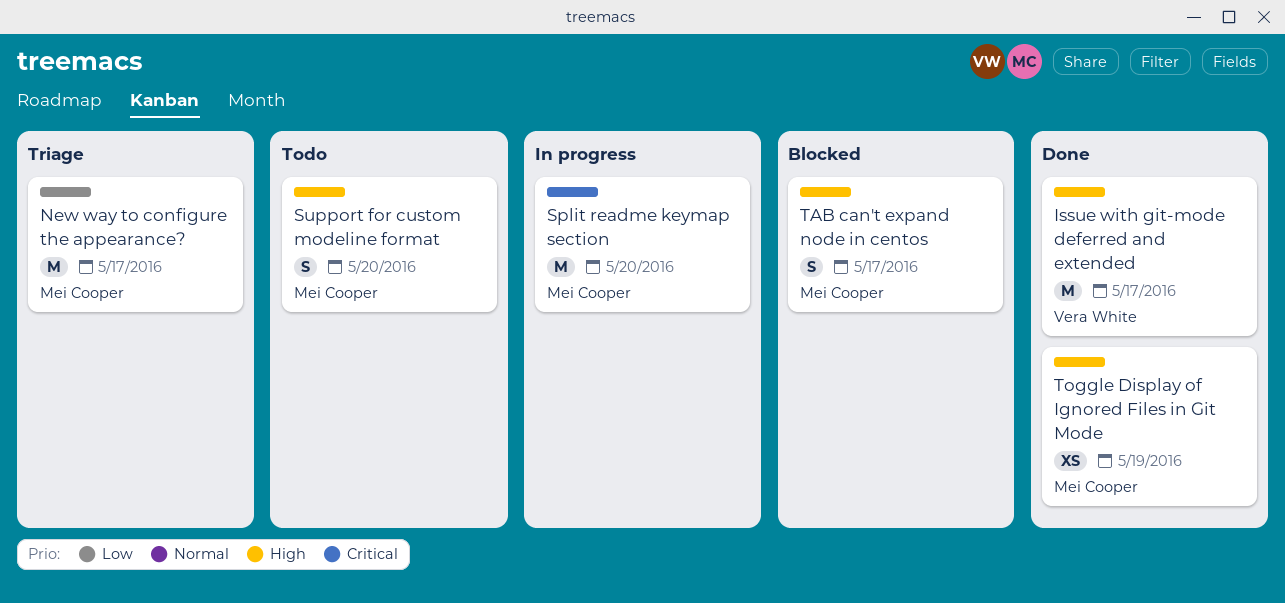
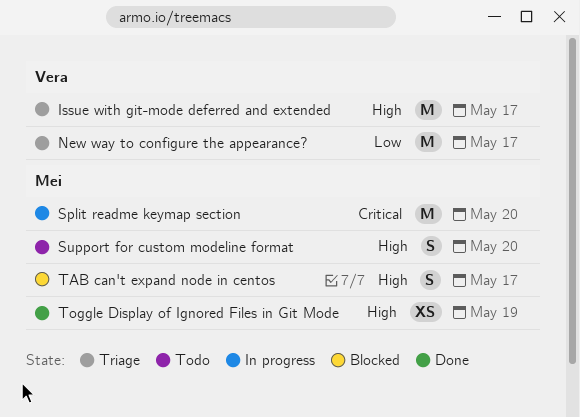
Issue with git-mode deferred and extended, status: Done -> Triage
New way to configure the appearance?, owner: Mei Cooper -> Vera White

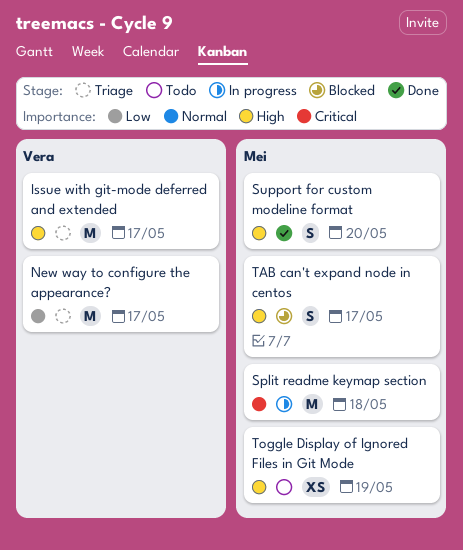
Split readme keymap section, due: May 20 -> May 18
Support for custom modeline format, status: Todo -> Done
Toggle Display of Ignored Files in Git Mode, status: Done -> Todo

